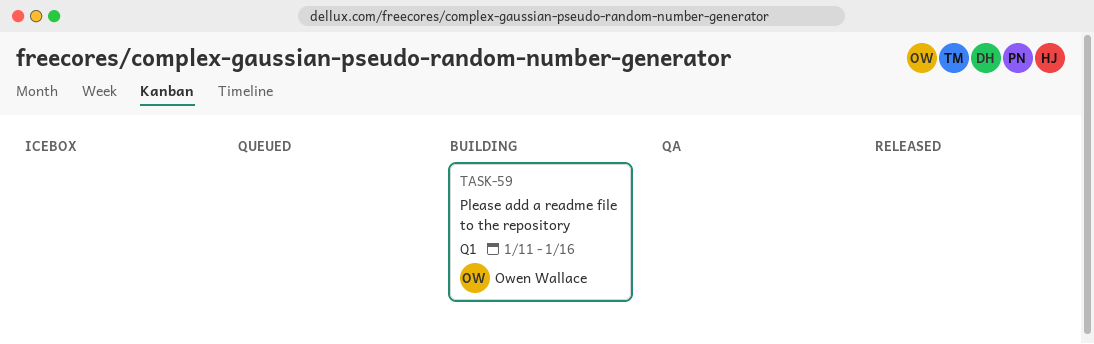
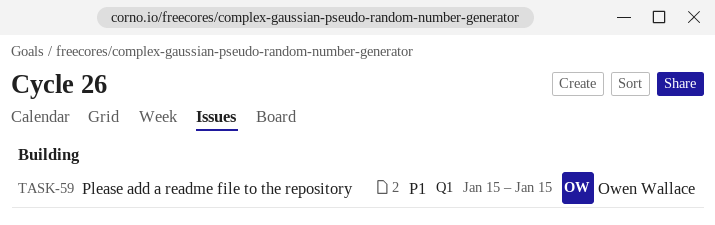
TASK-59, start: Jan 11 -> Jan 15
TASK-59, due: Jan 16 -> Jan 15

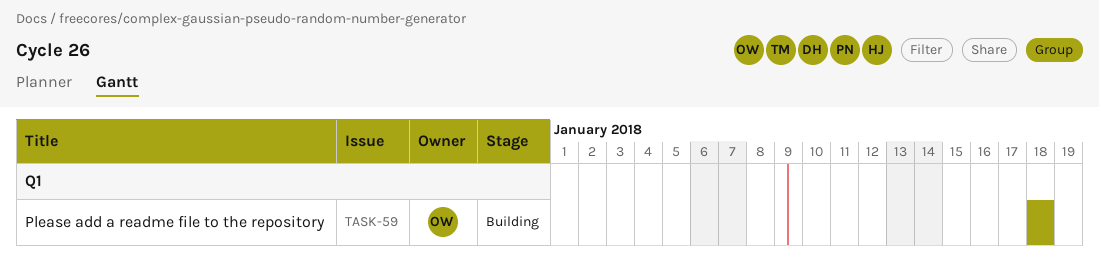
TASK-59, start: Jan 15 -> Jan 18
TASK-59, due: Jan 15 -> Jan 18

